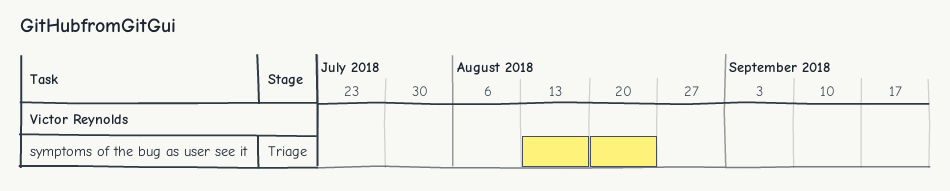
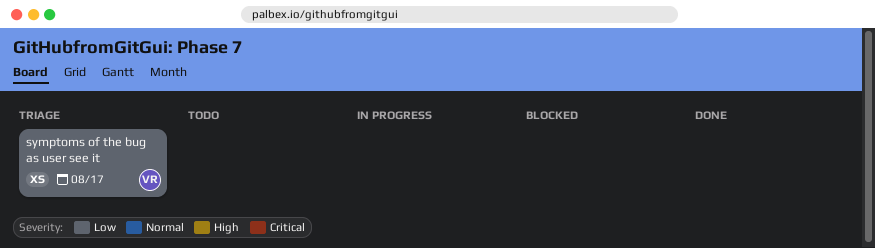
symptoms of the bug as user see it, due: Aug 24 -> Aug 17

